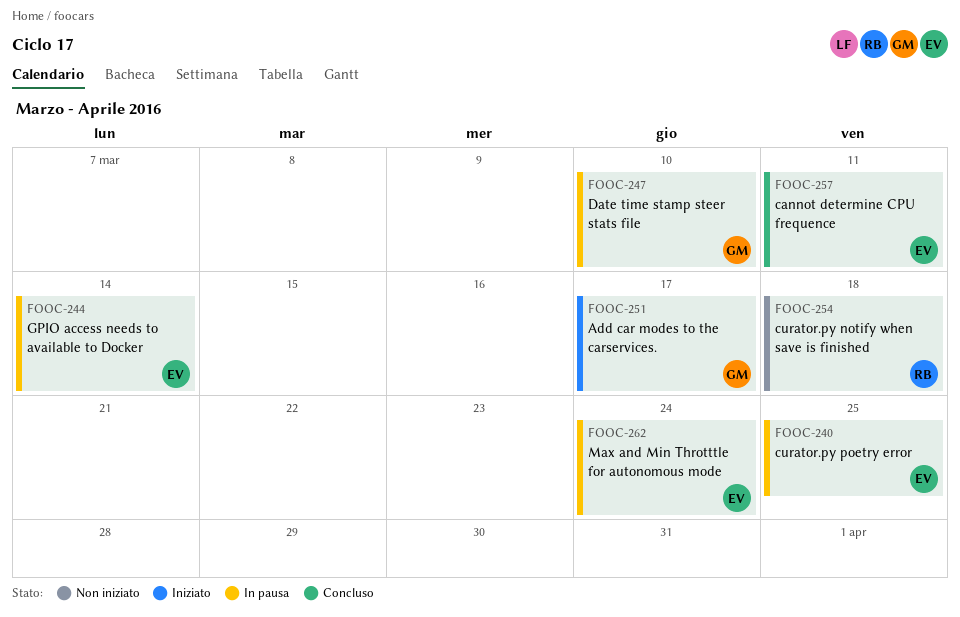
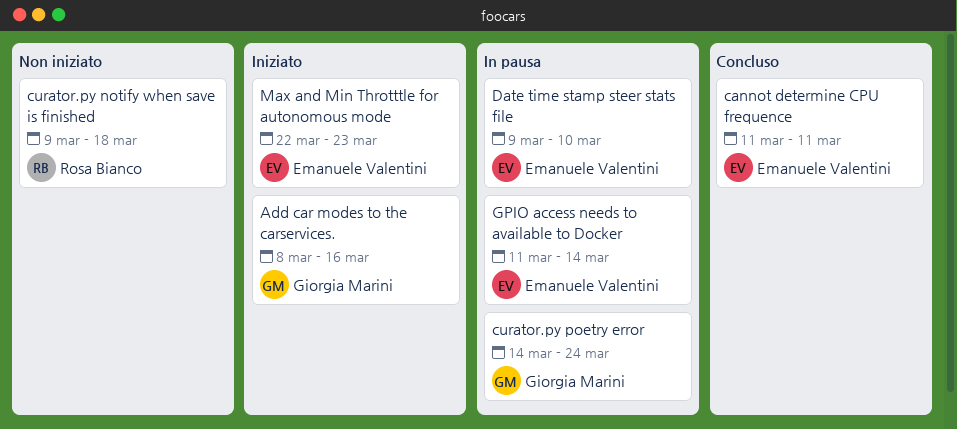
Add car modes to the carservices., due: Mar 17 -> Mar 16
curator.py poetry error, owner: Emanuele Valentini -> Giorgia Marini
curator.py poetry error, due: Mar 25 -> Mar 24
Date time stamp steer stats file, owner: Giorgia Marini -> Emanuele Valentini
Max and Min Throtttle for autonomous mode, status: In pausa -> Iniziato
Max and Min Throtttle for autonomous mode, due: Mar 24 -> Mar 23

